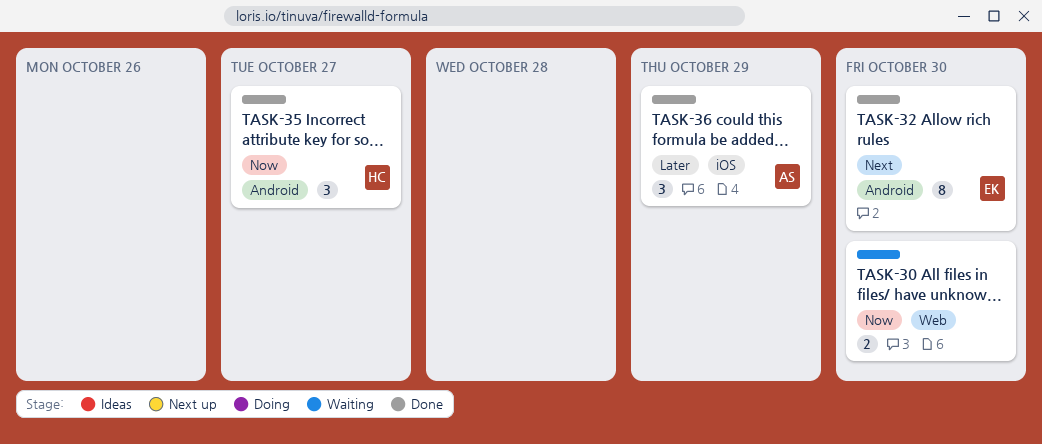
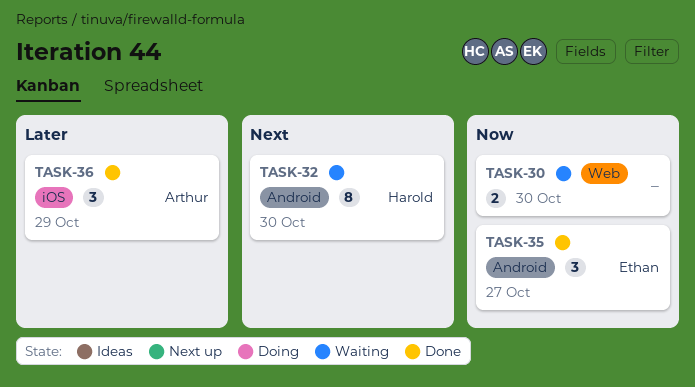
TASK-32, status: Done -> Waiting
TASK-32, owner: Ethan -> Harold
TASK-35, owner: Harold -> Ethan

